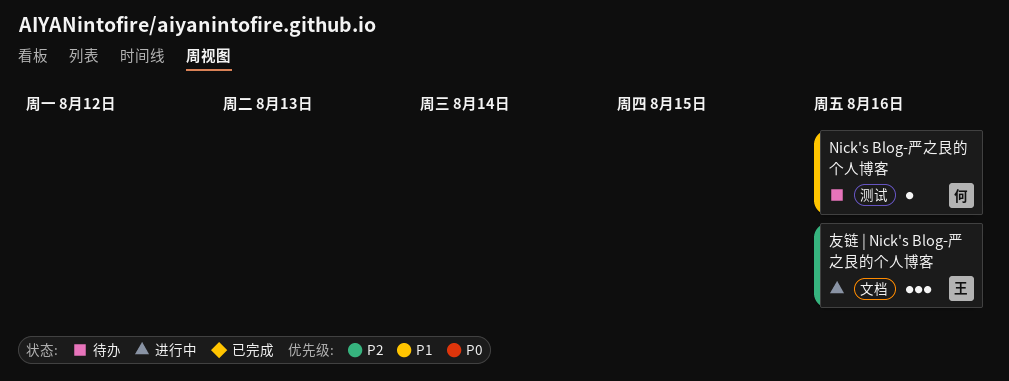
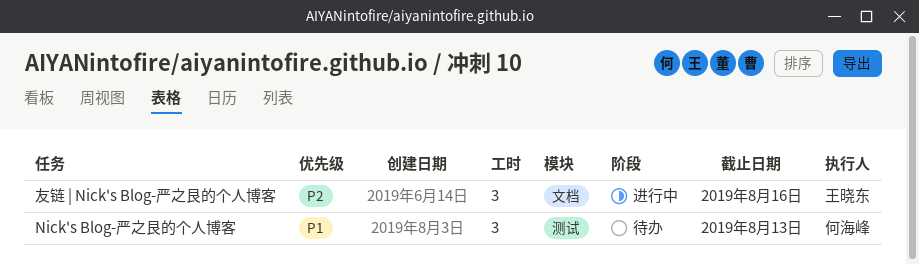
Nick's Blog-严之艮的个人博客, estimate: 1 -> 3
Nick's Blog-严之艮的个人博客, due: Aug 16 -> Aug 13

